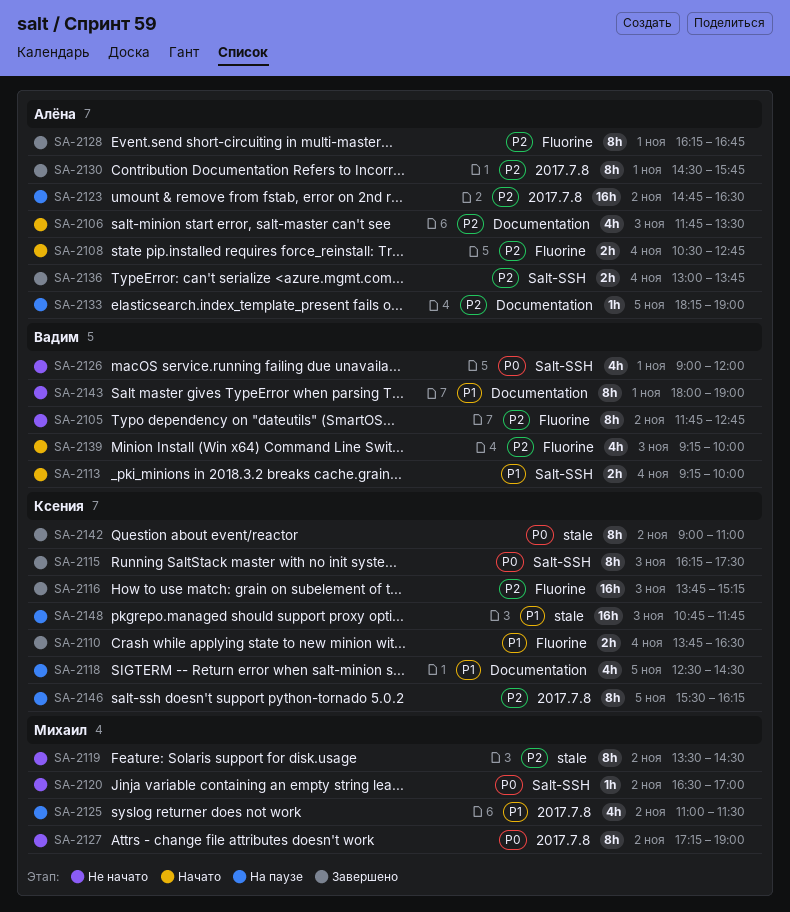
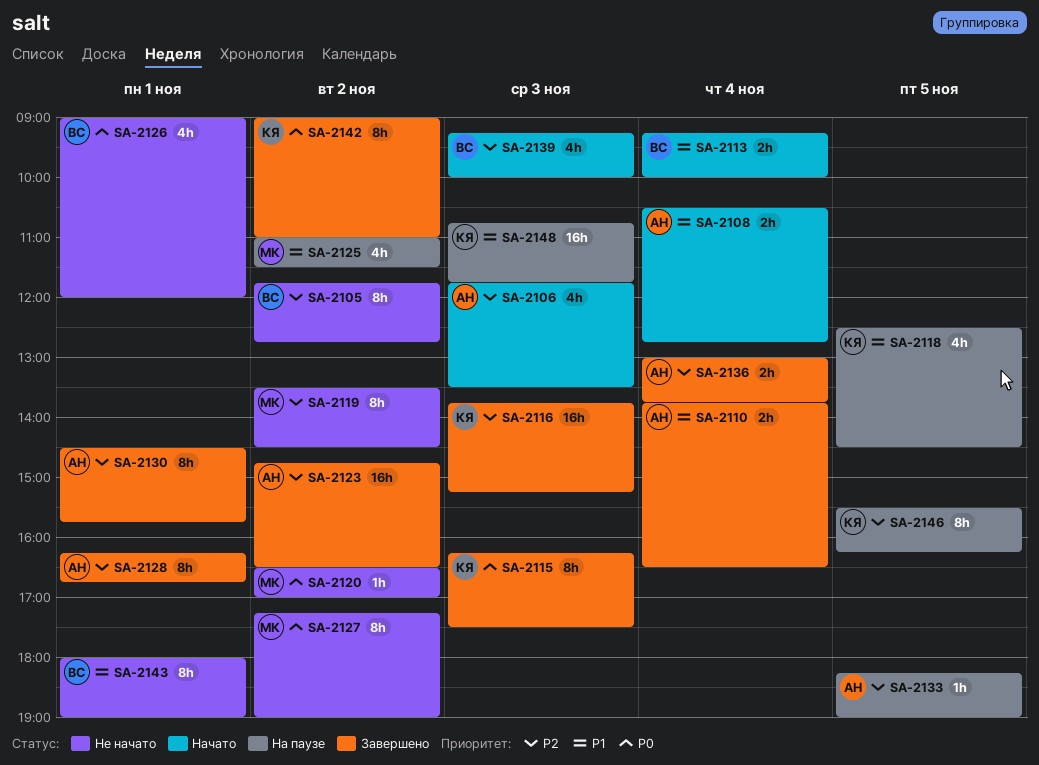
SA-2108, priority: P2 -> P1
SA-2110, owner: Ксения -> Алёна
SA-2123, status: На паузе -> Завершено

